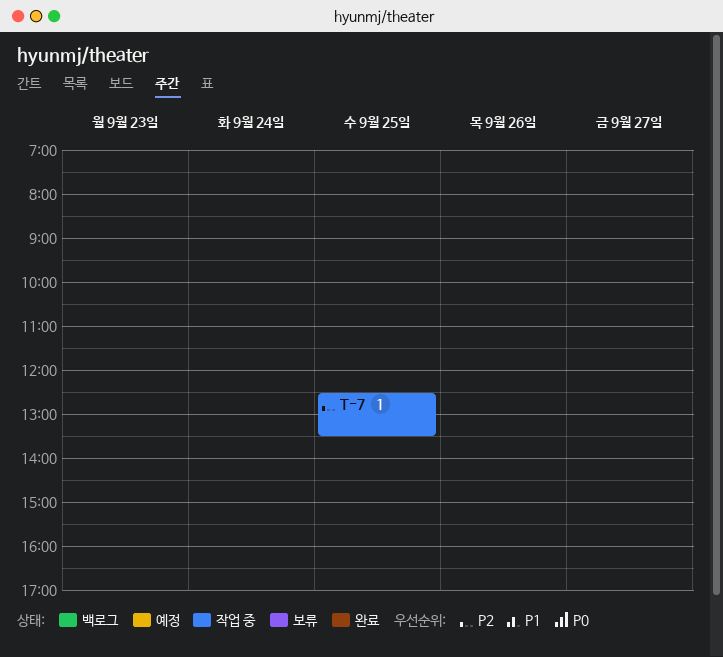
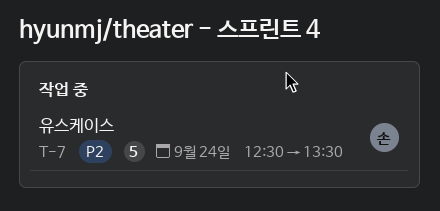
T-7, estimate: 1 -> 5
T-7, day: Sep 25 -> Sep 24

